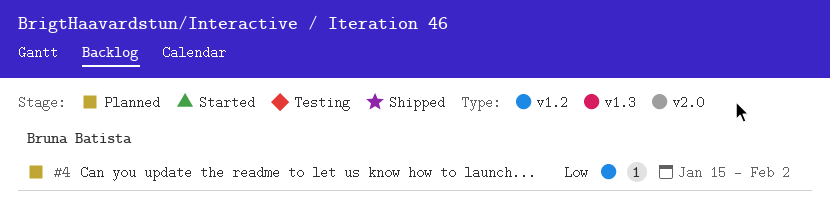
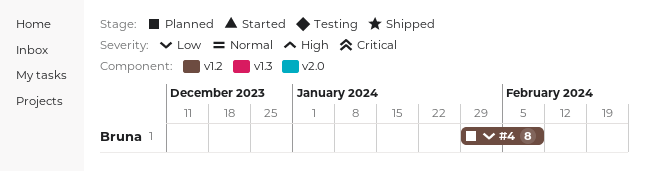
#4, estimate: 1 -> 8
#4, start: Jan 15 -> Jan 29
#4, due: Feb 2 -> Feb 9

